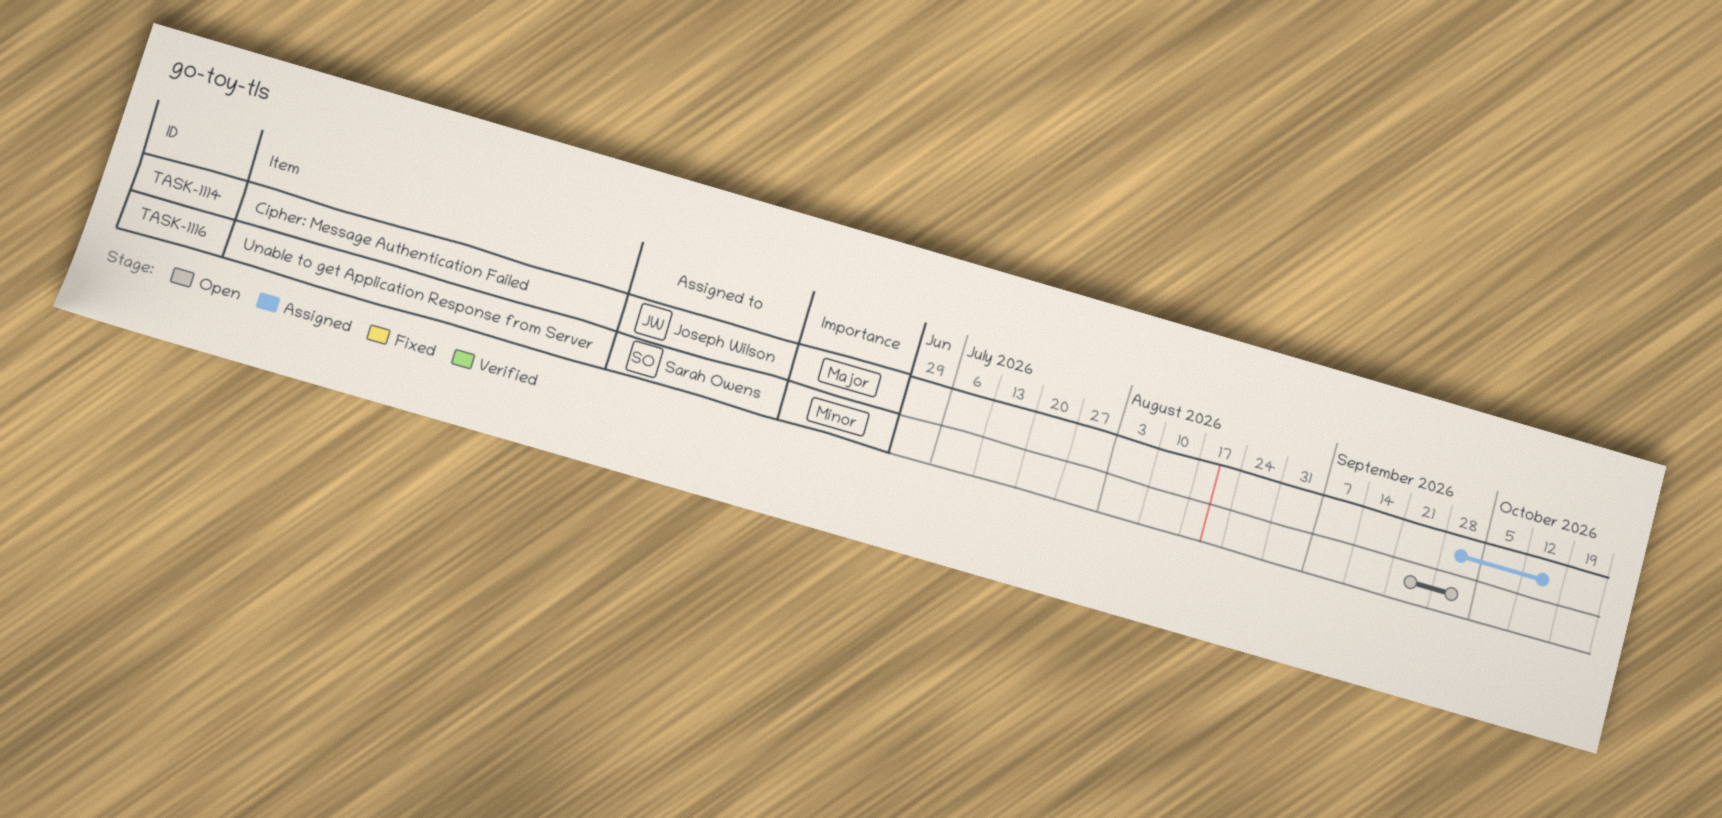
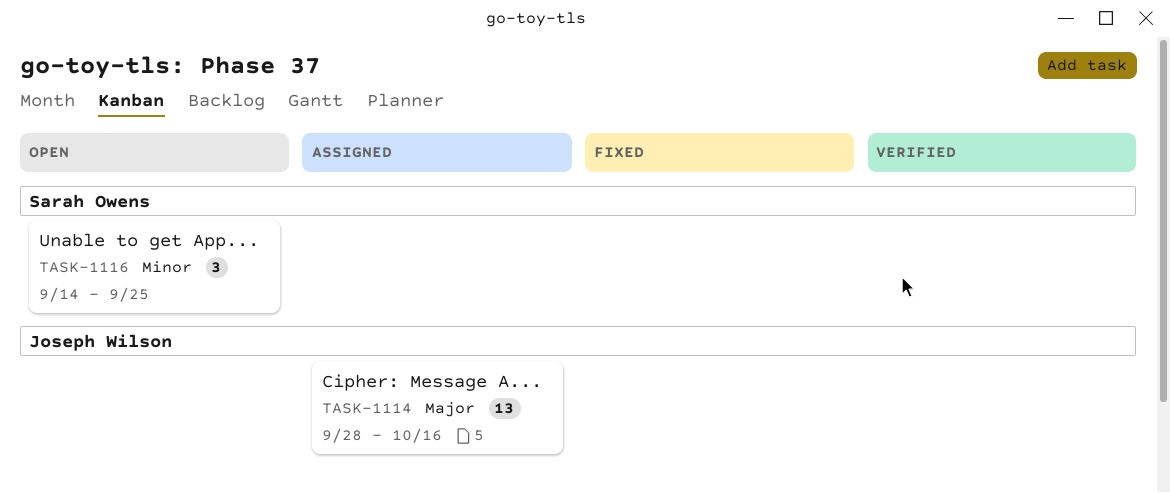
TASK-1116, start: Sep 21 -> Sep 14
TASK-1116, due: Oct 2 -> Sep 25

